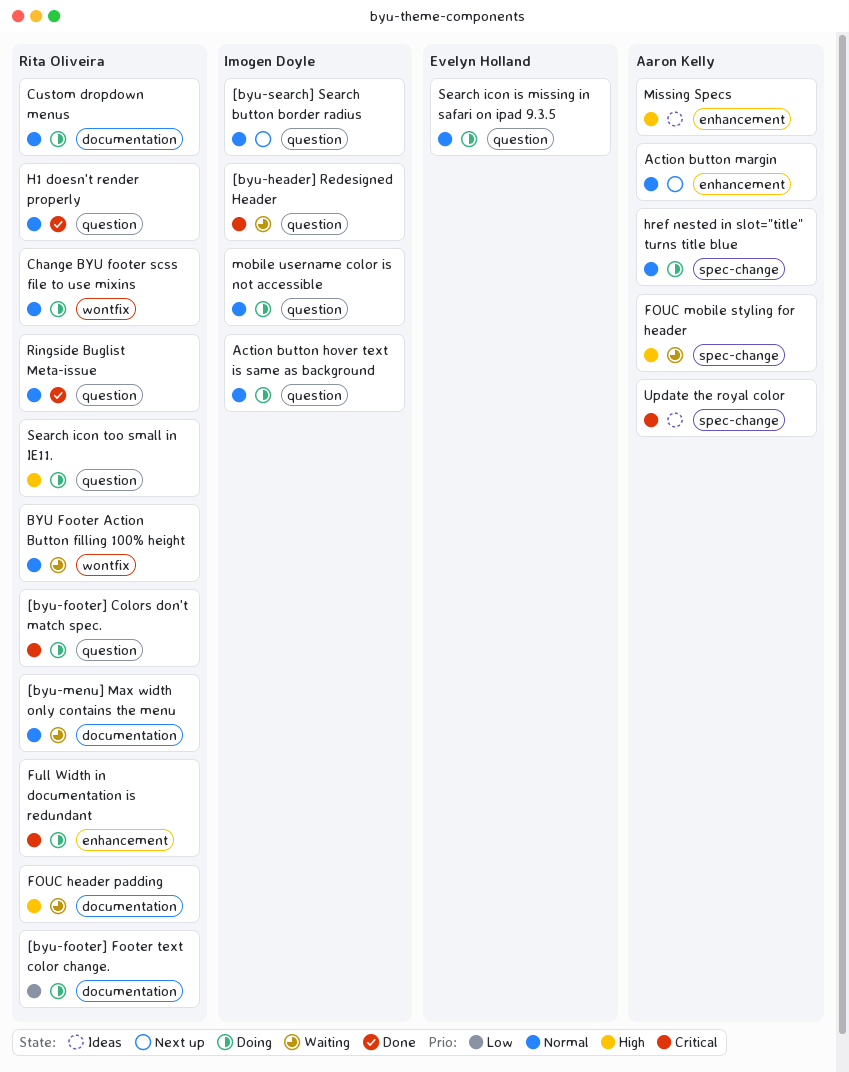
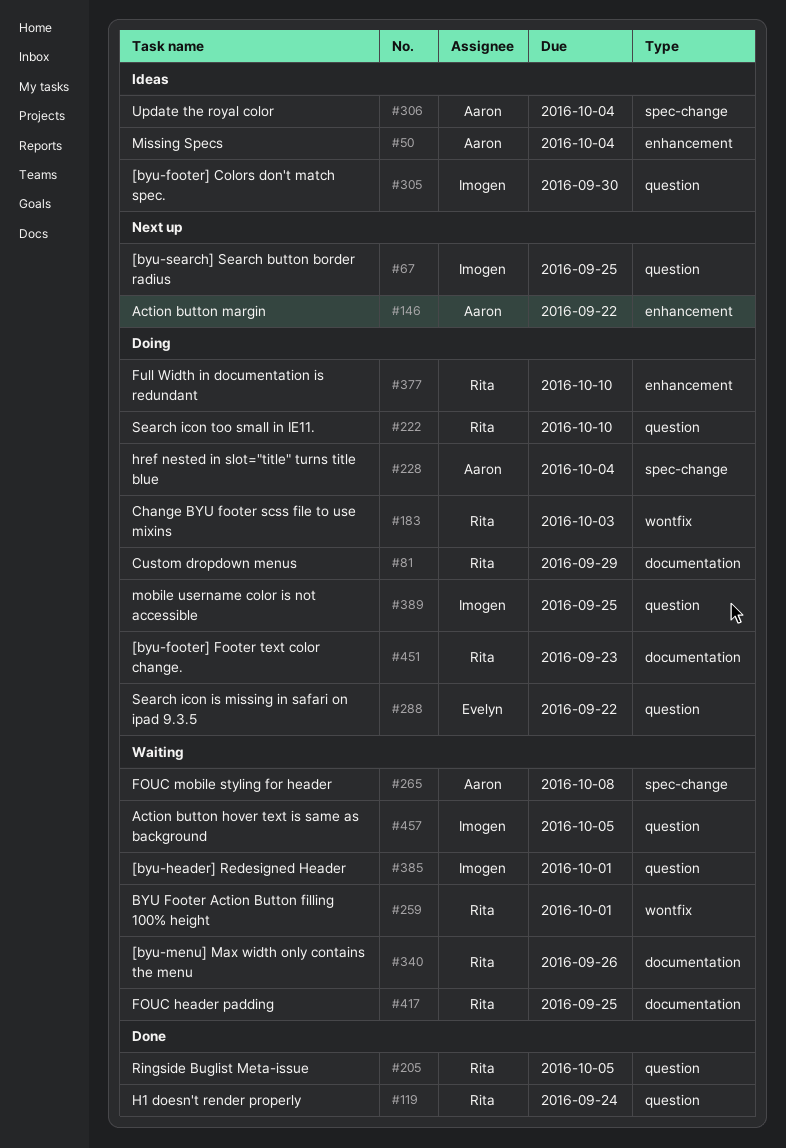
[byu-footer] Colors don't match spec., status: Doing -> Ideas
[byu-footer] Colors don't match spec., owner: Rita Oliveira -> Imogen Doyle
Action button hover text is same as background, status: Doing -> Waiting

